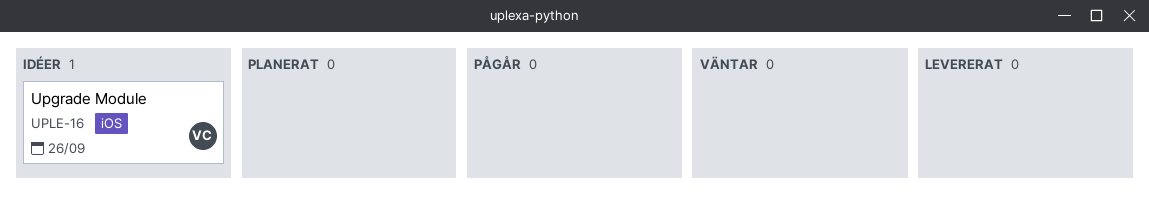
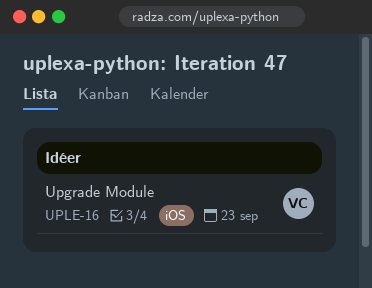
UPLE-16, due: Sep 26 -> Sep 23

